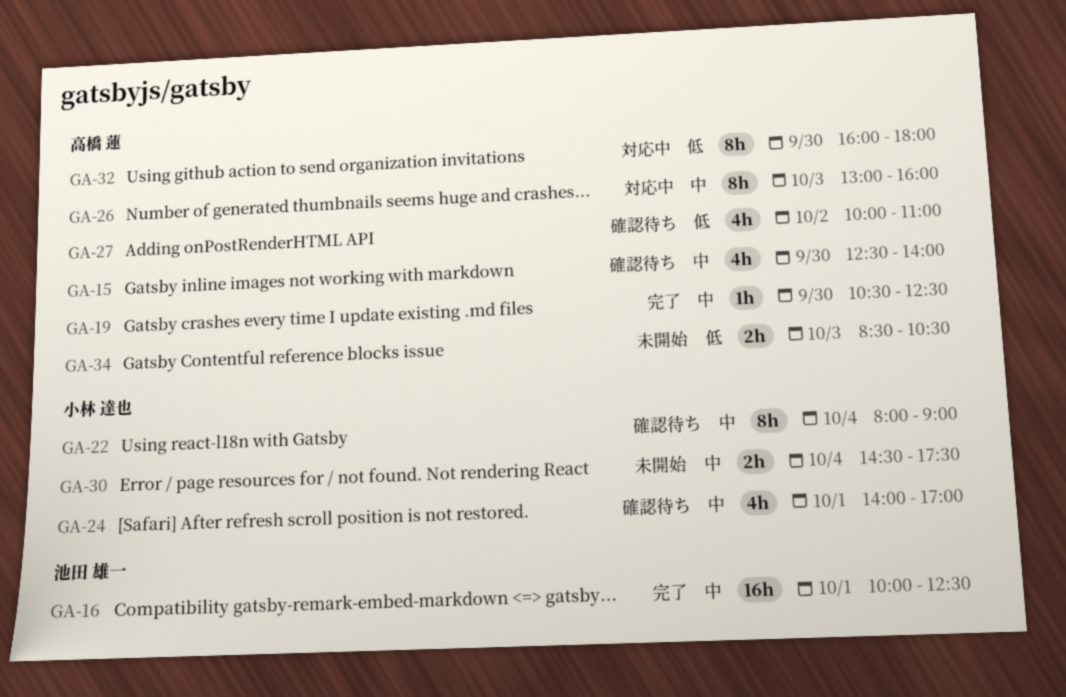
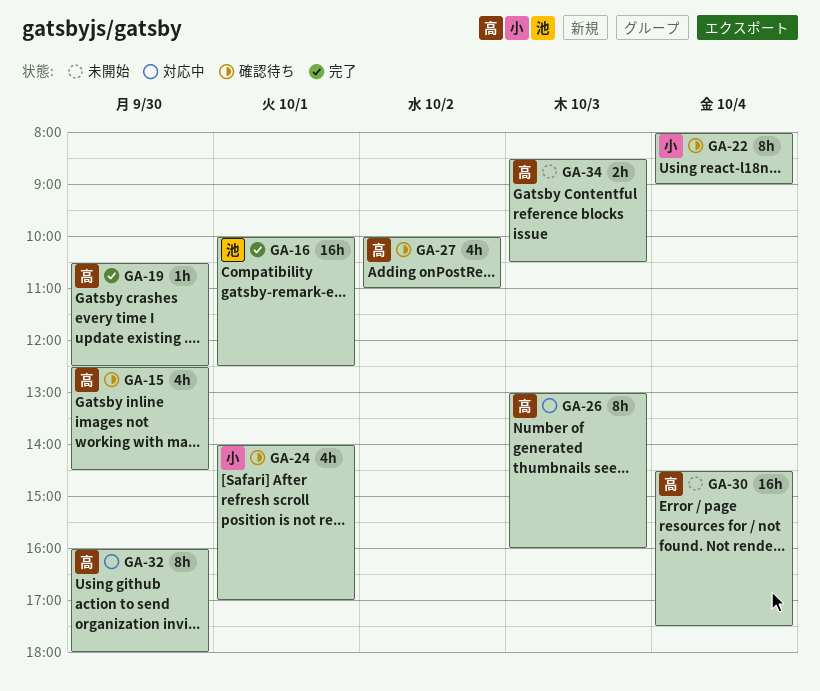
GA-15, ends: 14:00 -> 14:30
GA-30, owner: 小林 達也 -> 高橋 蓮
GA-30, estimate: 2h -> 16h

